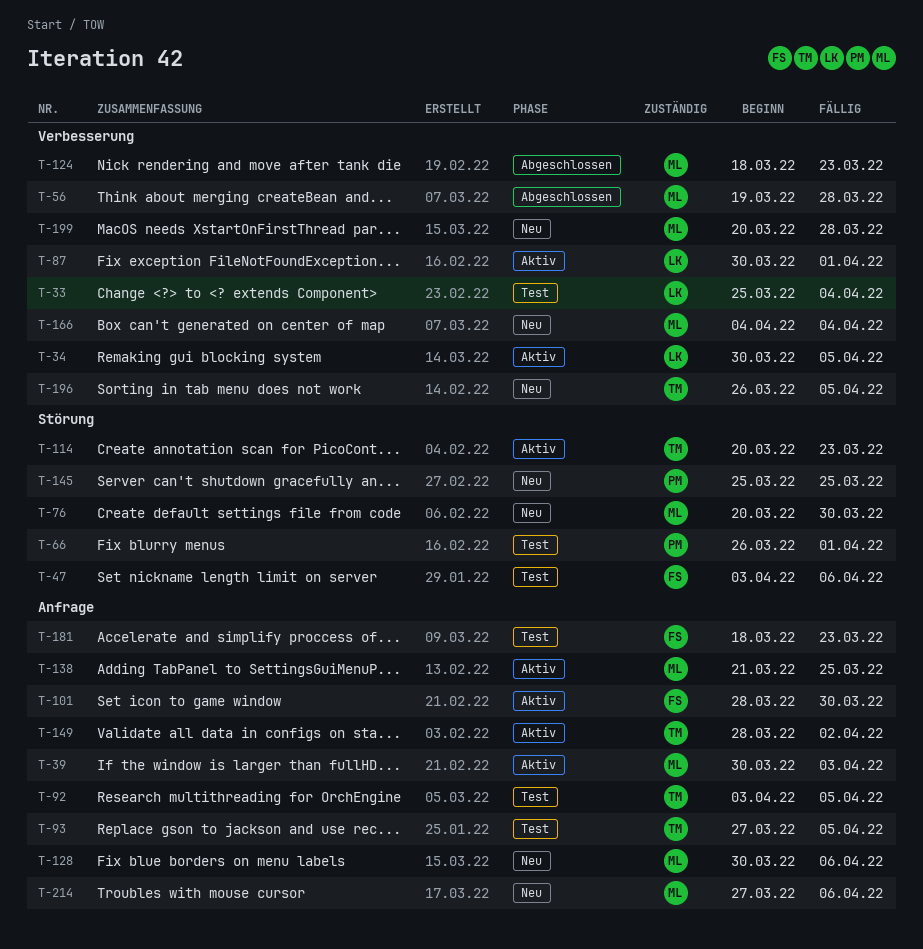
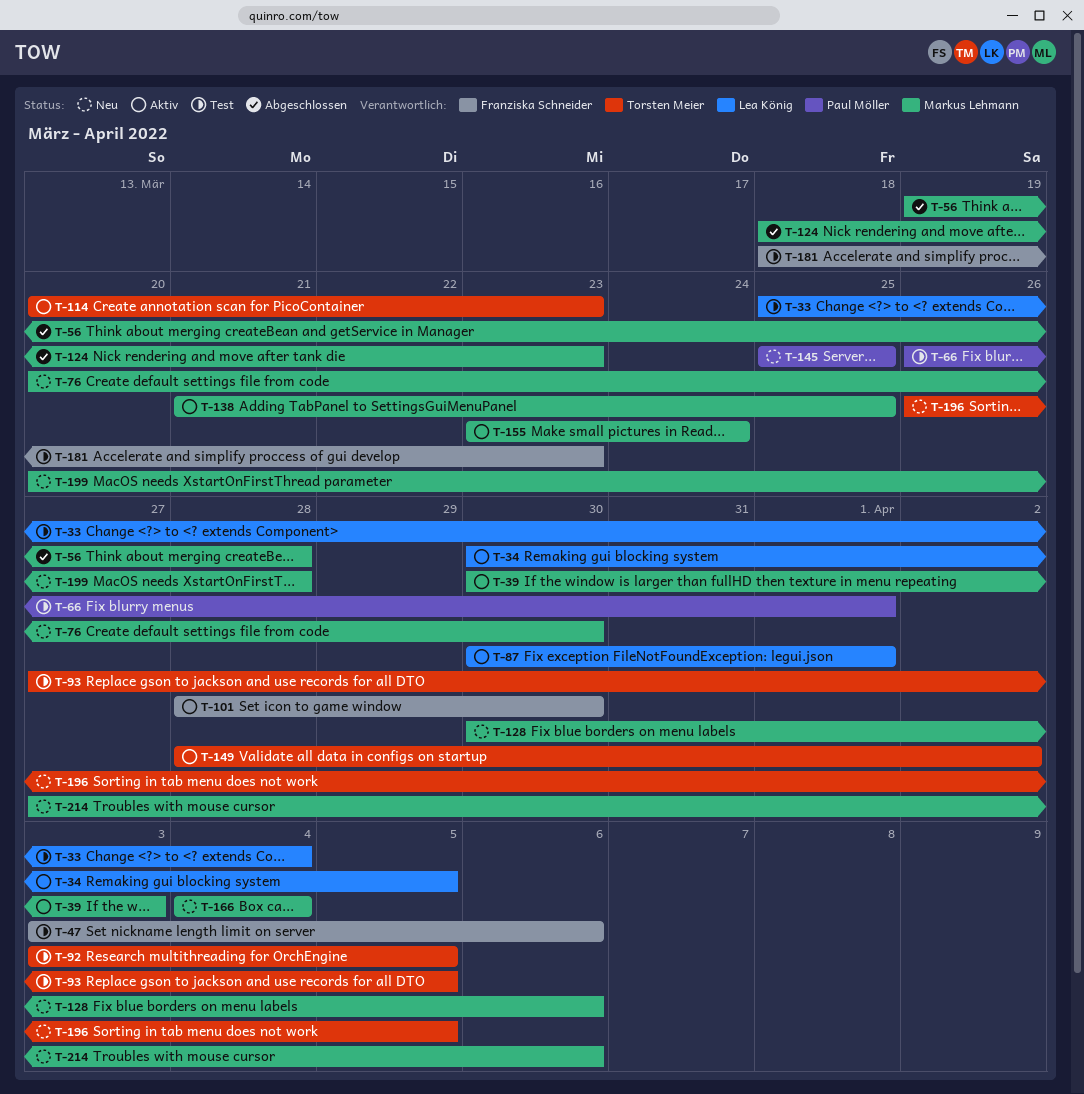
T-155: none -> present

